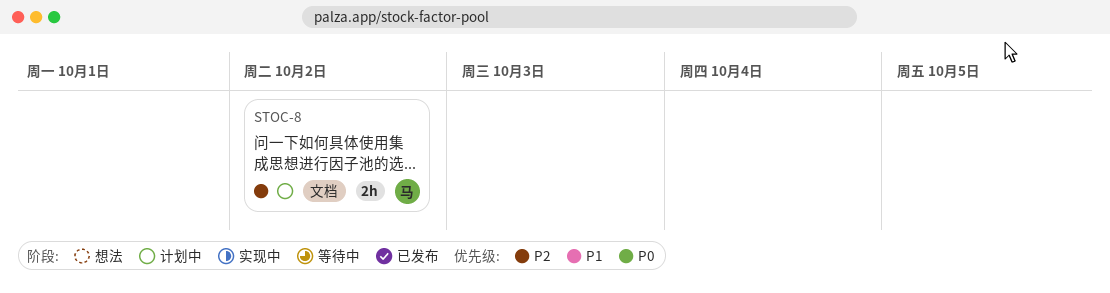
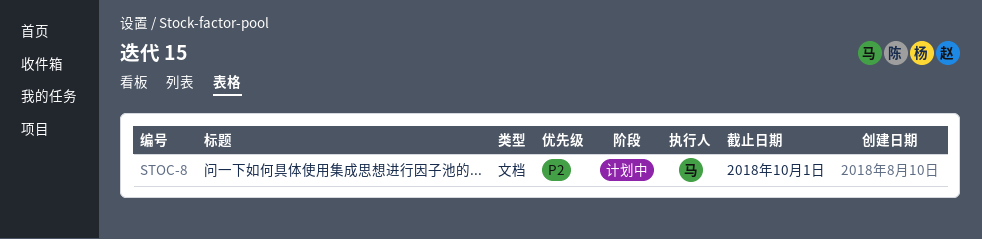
STOC-8, due: Oct 2 -> Oct 1

